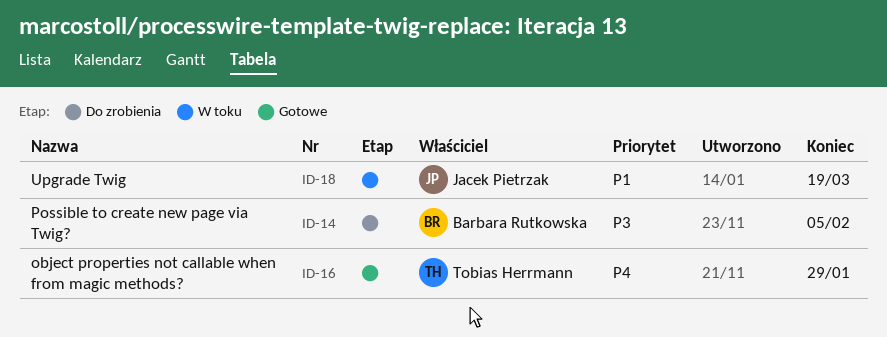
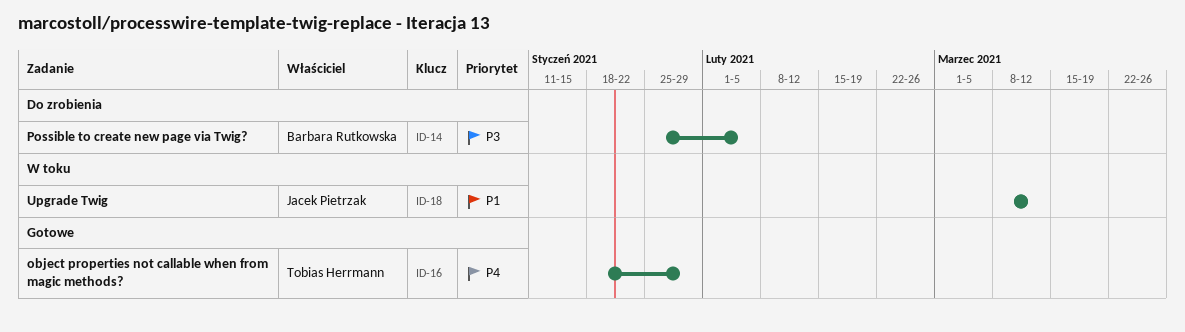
ID-18, due: Mar 19 -> Mar 12

